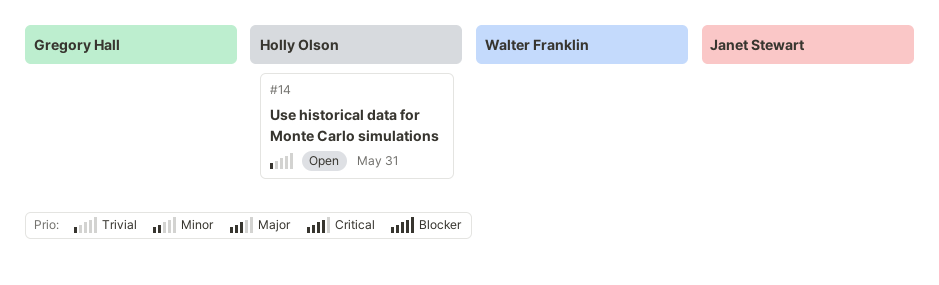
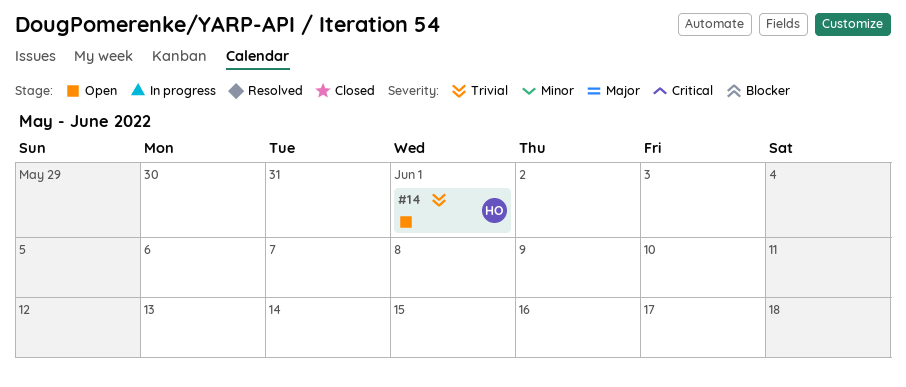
#14, due: May 31 -> Jun 1

